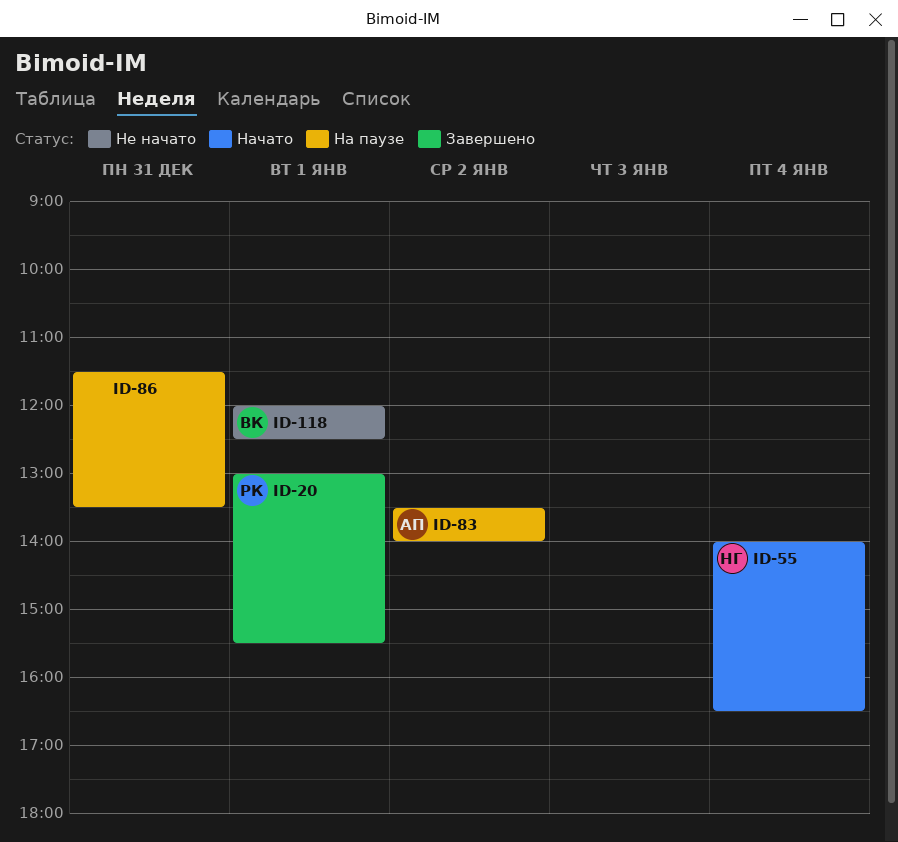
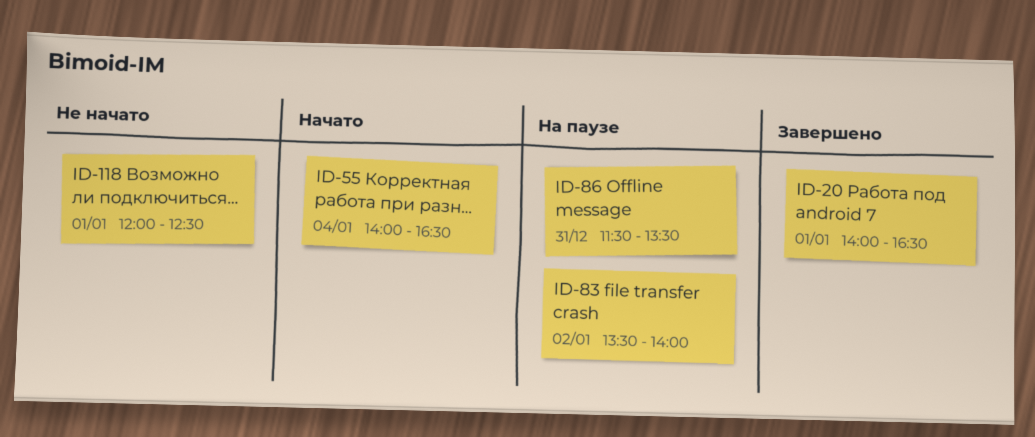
ID-20, begins: 13:00 -> 14:00
ID-20, ends: 15:30 -> 16:30

